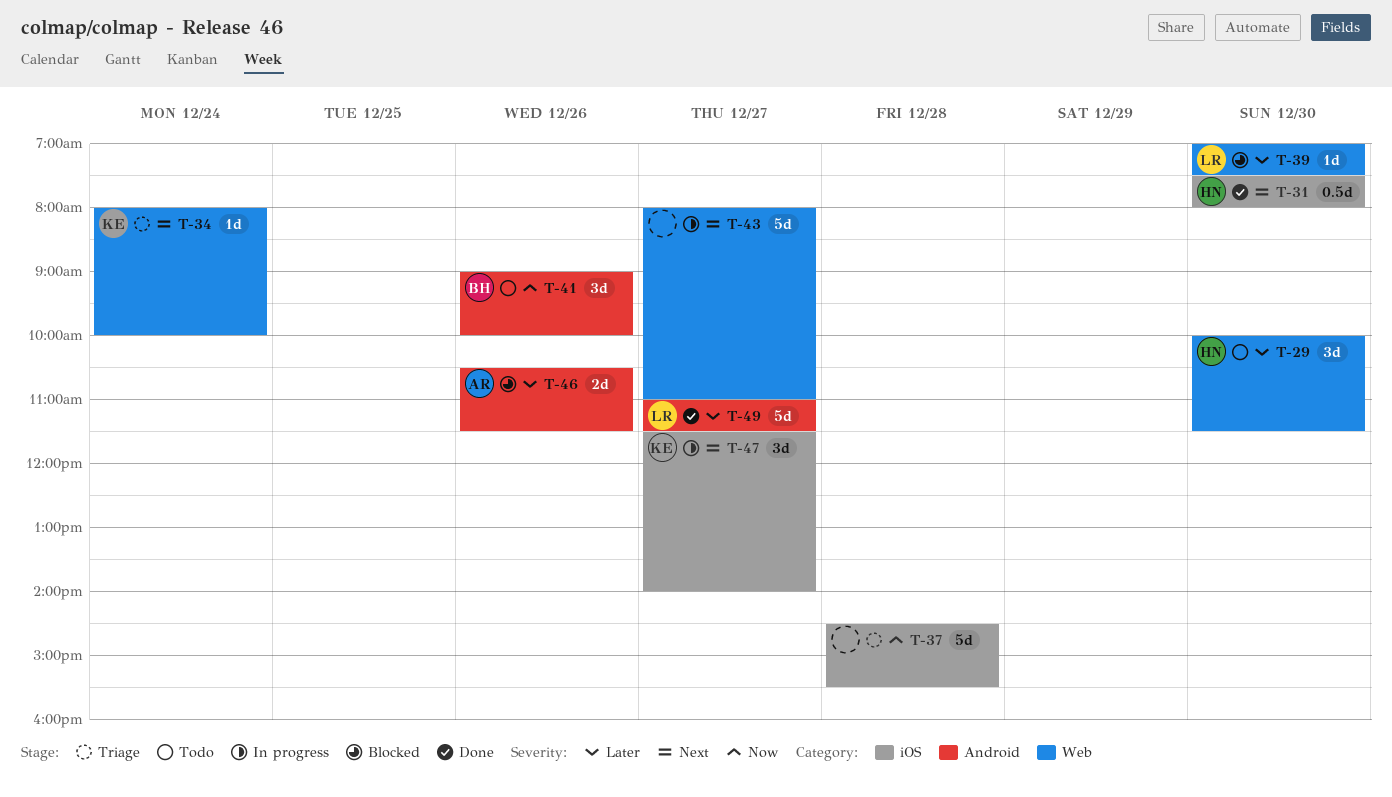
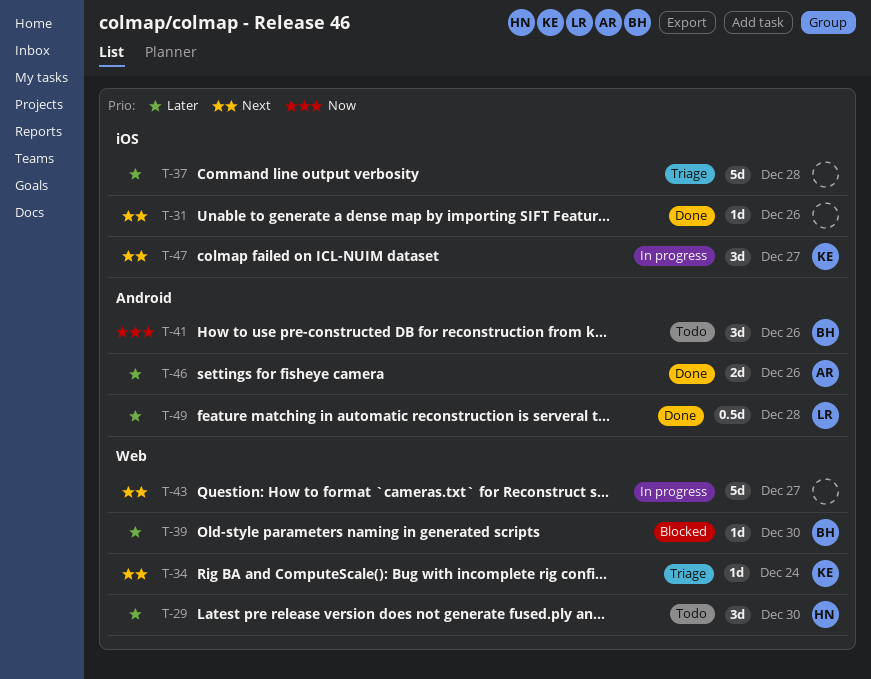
T-31, owner: HN -> none
T-31, estimate: 0.5d -> 1d
T-31, day: Dec 30 -> Dec 26
T-37, priority: Now -> Later
T-39, owner: LR -> BH
T-46, status: Blocked -> Done
T-49, estimate: 5d -> 0.5d
T-49, day: Dec 27 -> Dec 28

